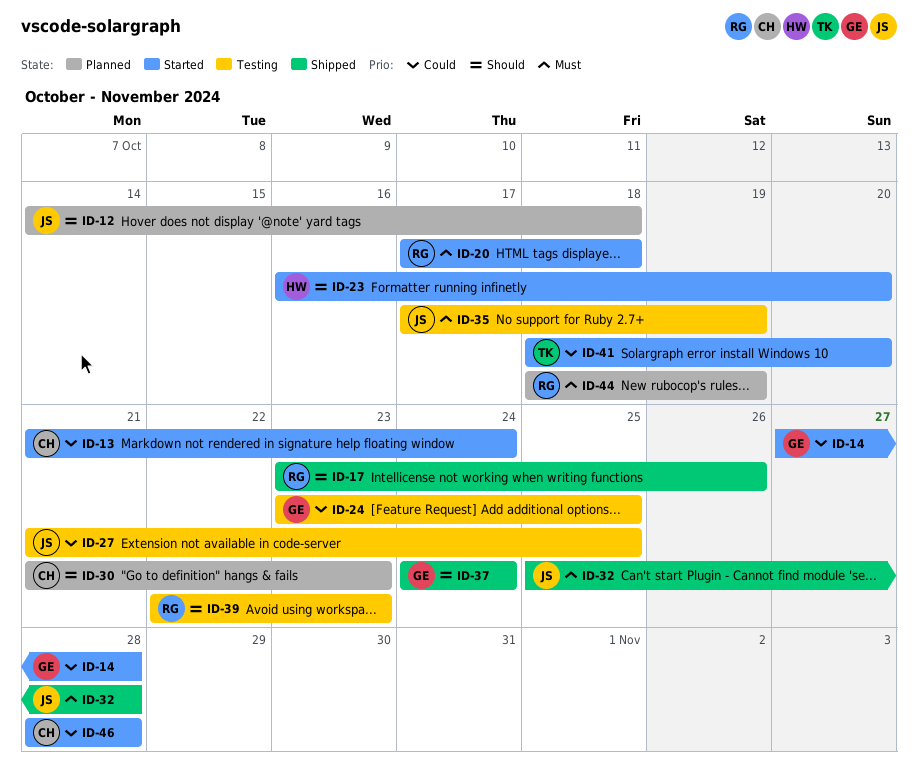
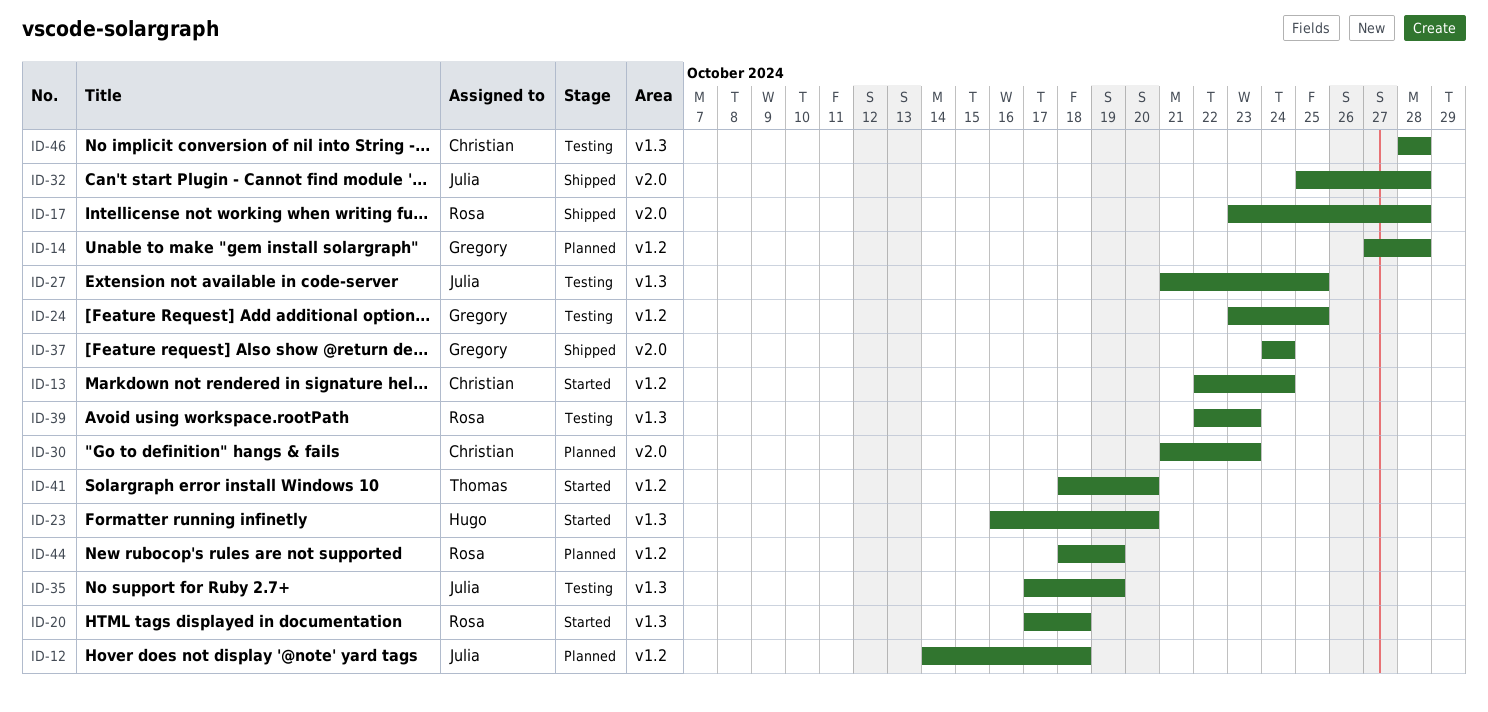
ID-13, start: Oct 21 -> Oct 22
ID-14, status: Started -> Planned
ID-17, due: Oct 26 -> Oct 28
ID-46, status: Started -> Testing

